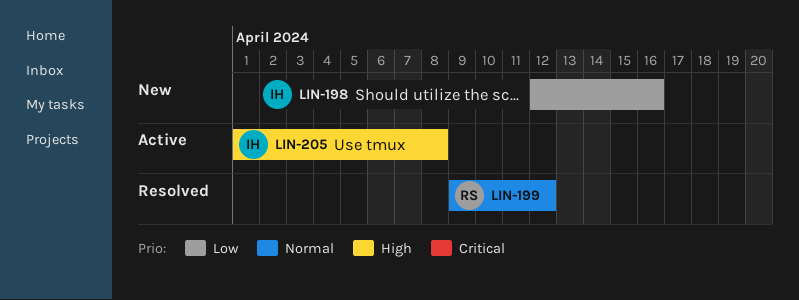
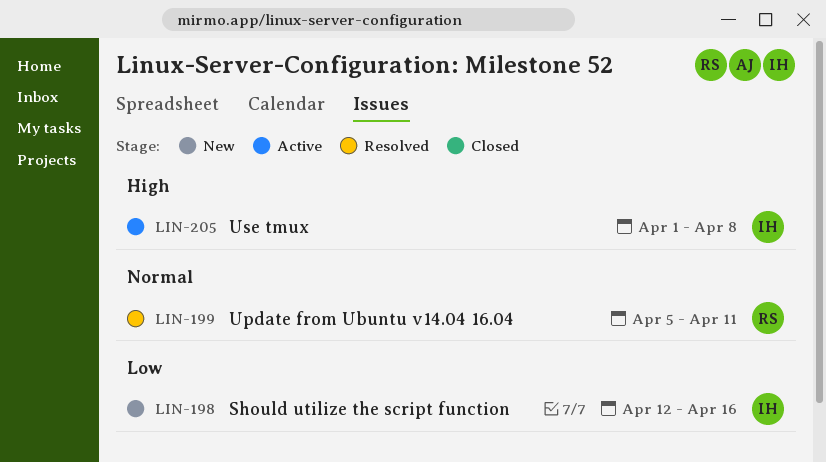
LIN-199, start: Apr 9 -> Apr 5
LIN-199, due: Apr 12 -> Apr 11

